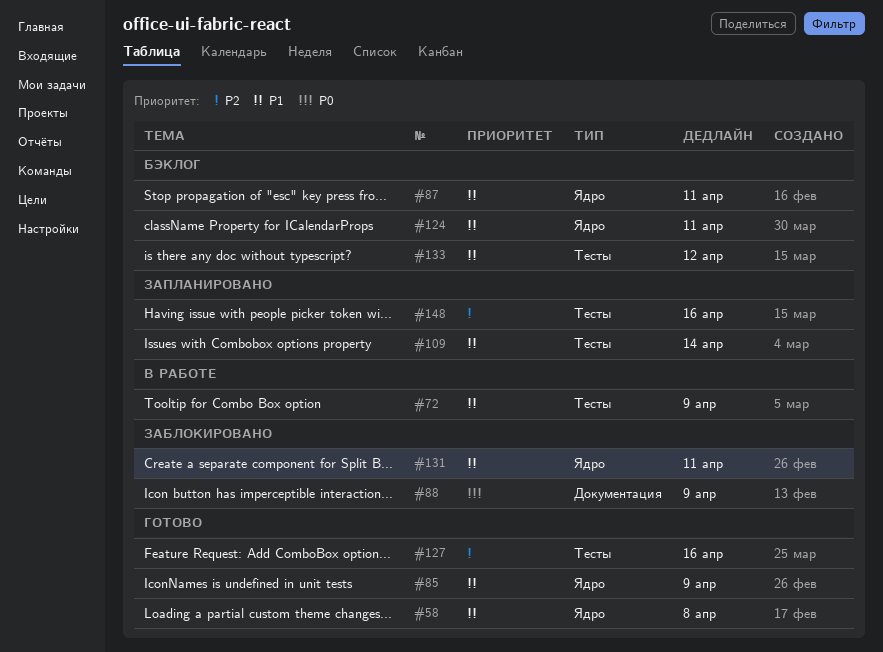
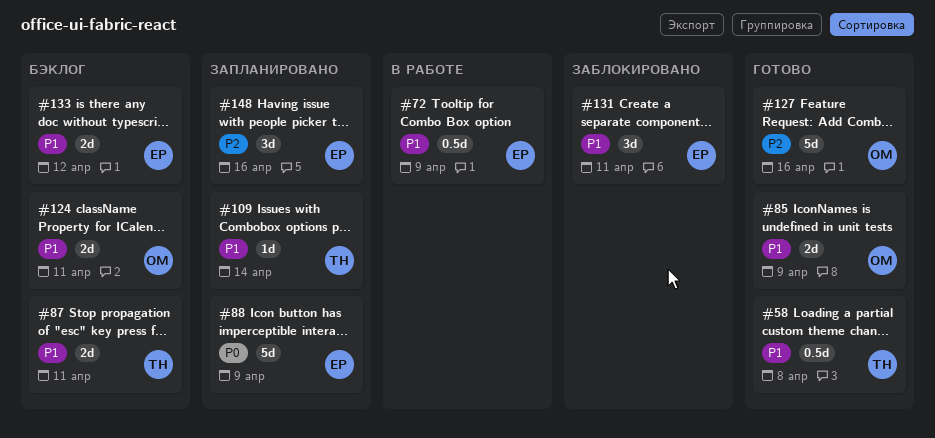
#88, status: Заблокировано -> Запланировано

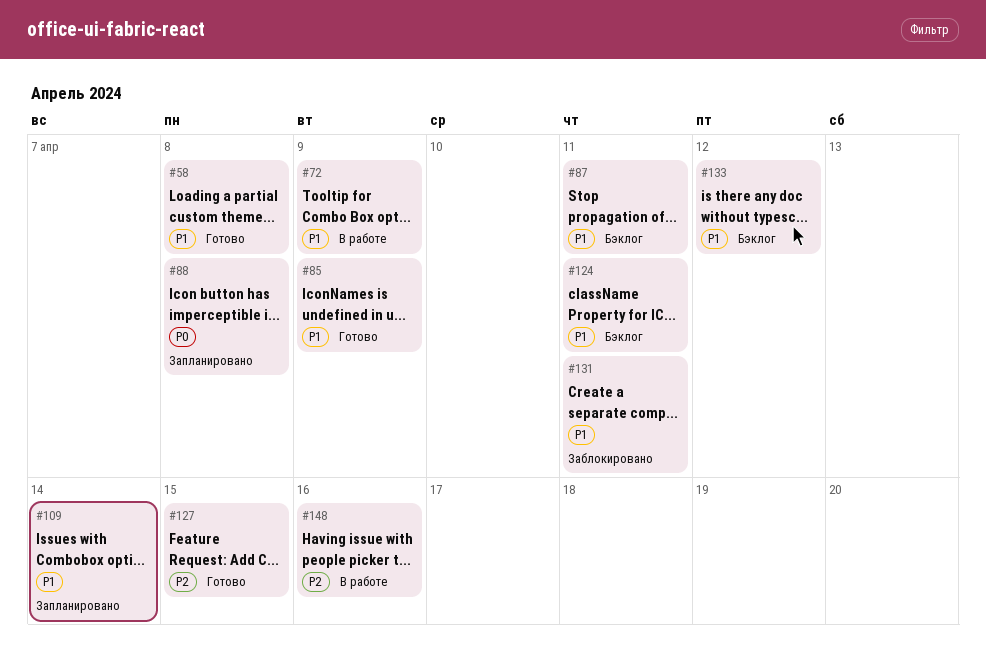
#88, due: Apr 9 -> Apr 8
#127, due: Apr 16 -> Apr 15
#148, status: Запланировано -> В работе

